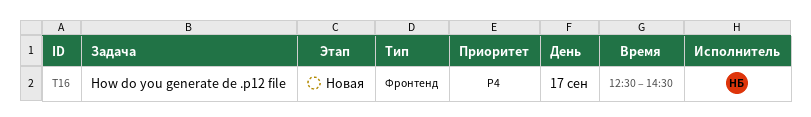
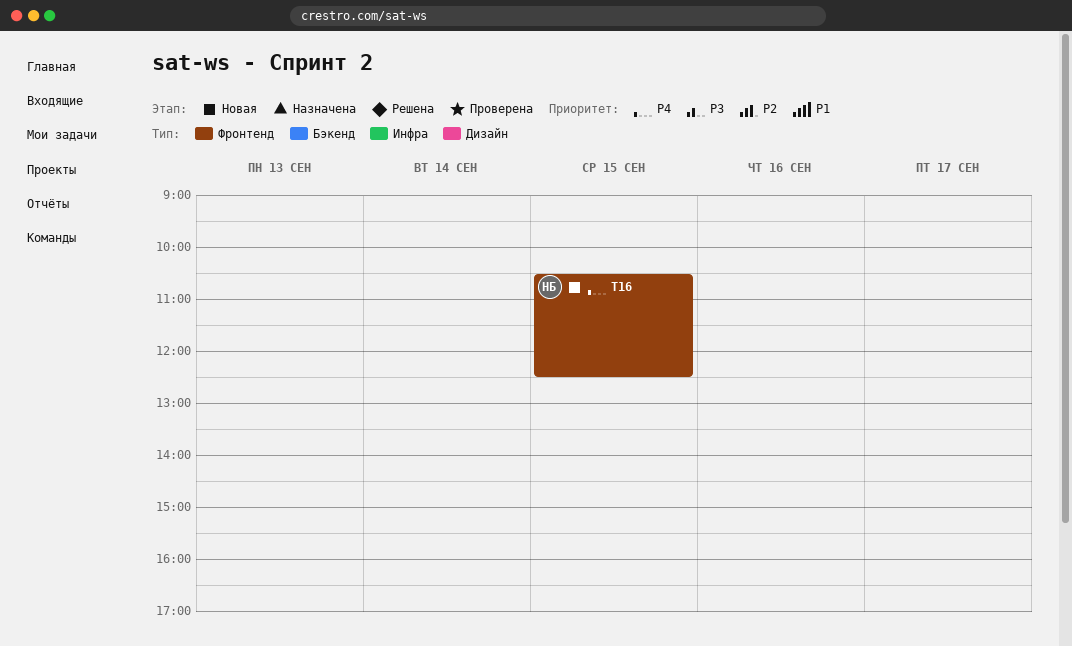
T16, day: Sep 17 -> Sep 15
T16, begins: 12:30 -> 10:30
T16, ends: 14:30 -> 12:30

